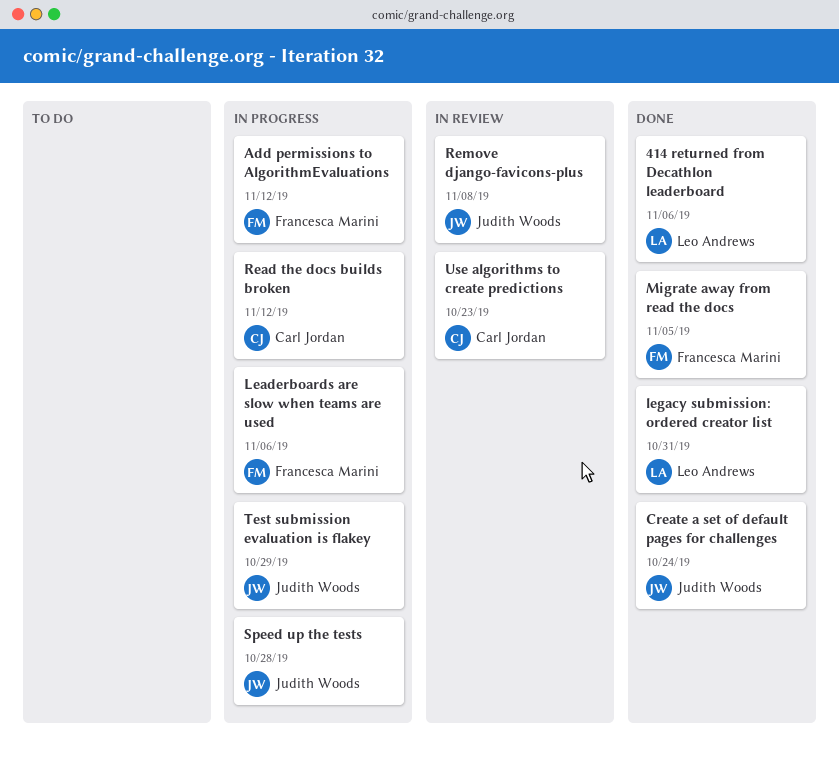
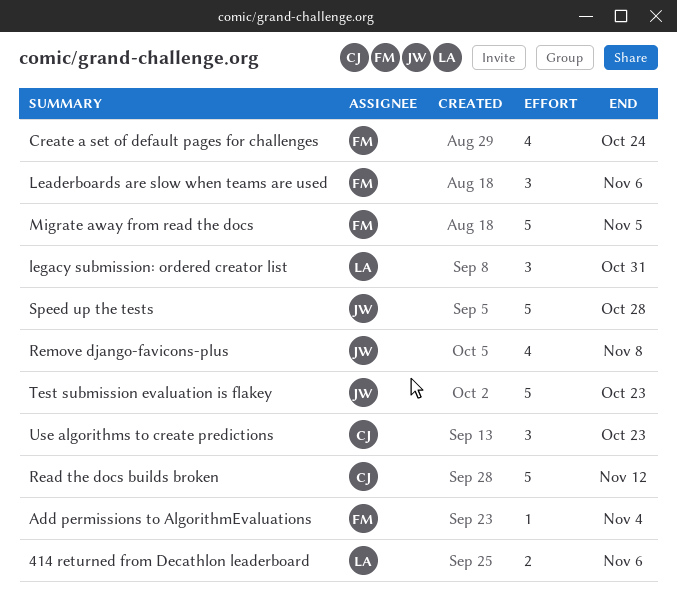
Add permissions to AlgorithmEvaluations, due: Nov 12 -> Nov 4
Create a set of default pages for challenges, owner: Judith Woods -> Francesca Marini
Test submission evaluation is flakey, due: Oct 29 -> Oct 23

